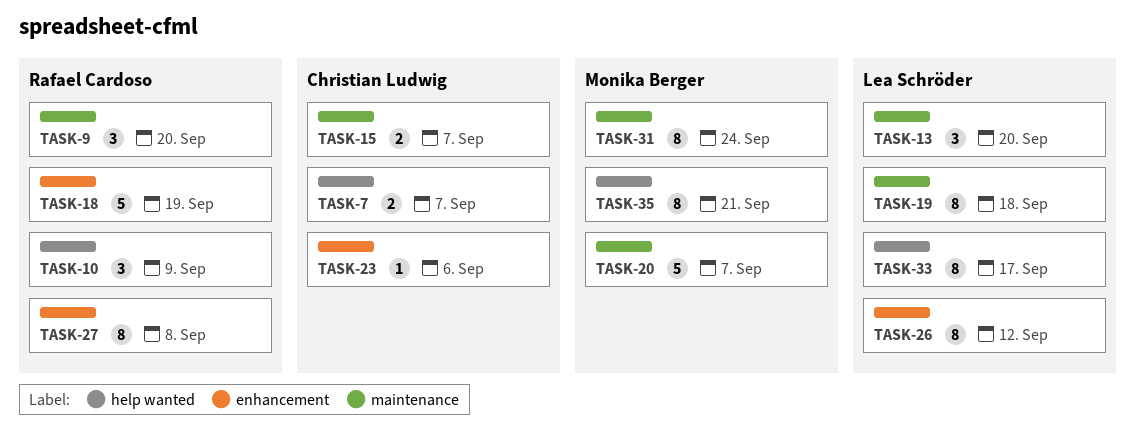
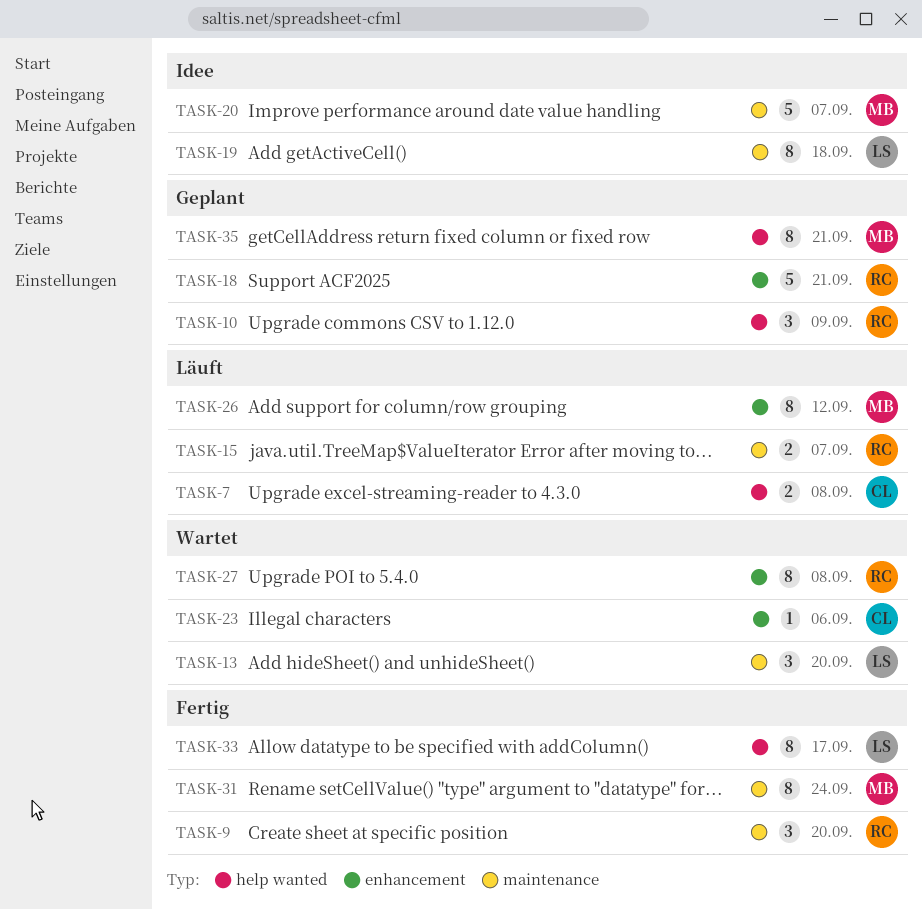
TASK-7, due: Sep 7 -> Sep 8
TASK-15, owner: Christian Ludwig -> Rafael Cardoso
TASK-18, due: Sep 19 -> Sep 21
TASK-26, owner: Lea Schröder -> Monika Berger

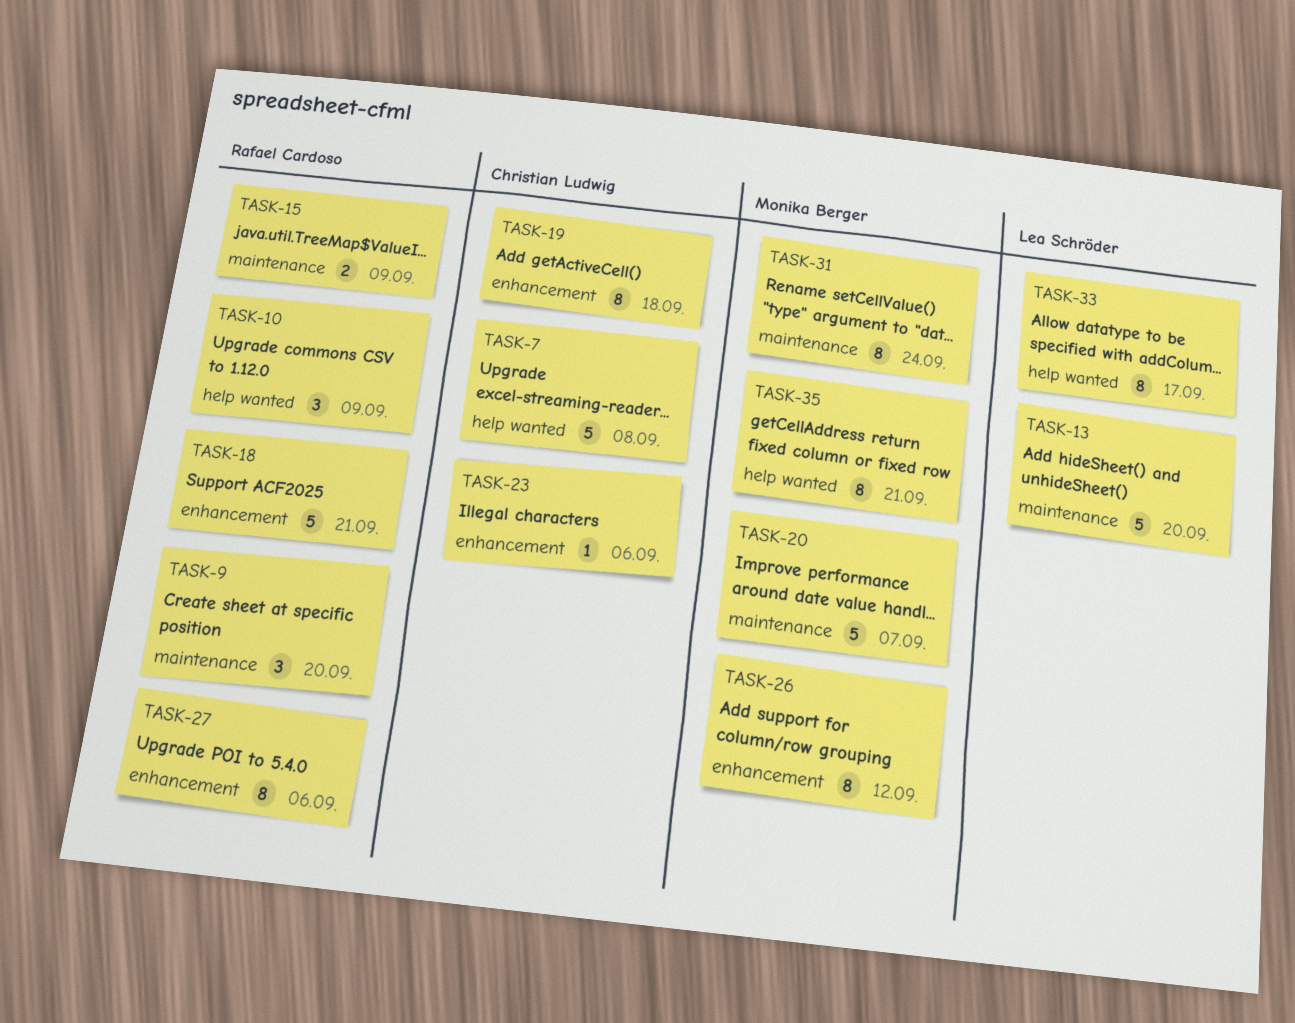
TASK-7, estimate: 2 -> 5
TASK-13, estimate: 3 -> 5
TASK-15, due: Sep 7 -> Sep 9
TASK-19, owner: Lea Schröder -> Christian Ludwig
TASK-19, label: maintenance -> enhancement
TASK-27, due: Sep 8 -> Sep 6

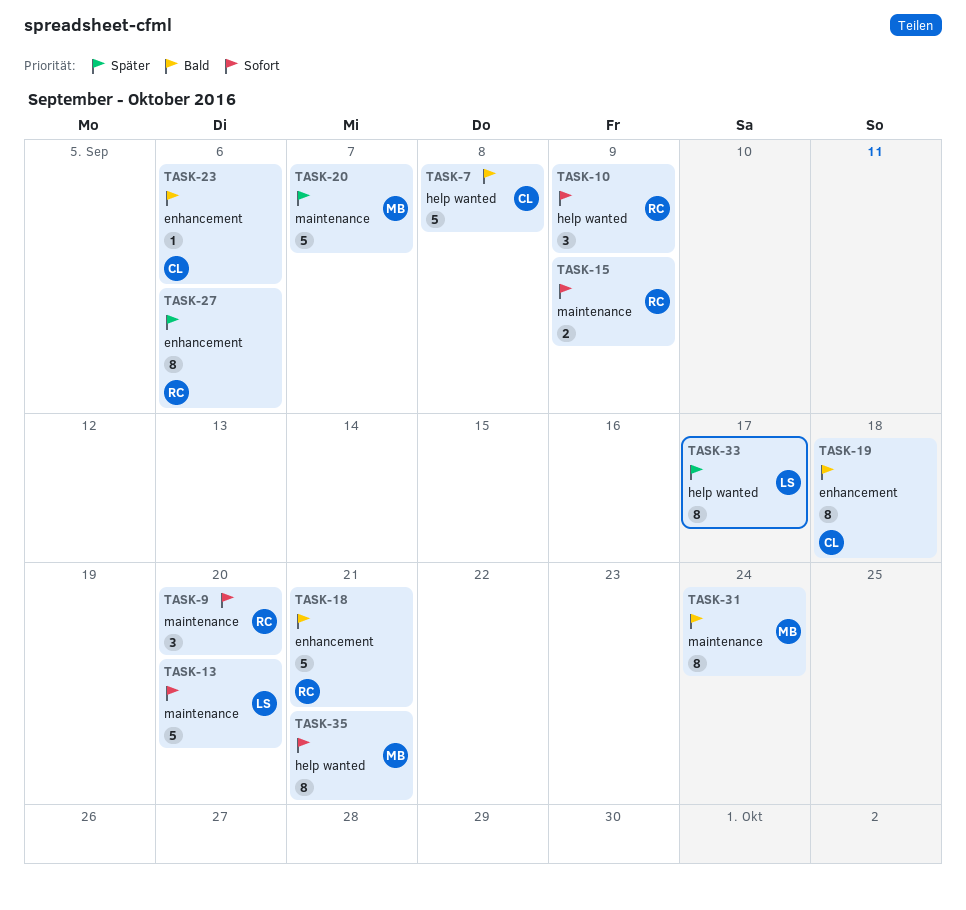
TASK-26: present -> none

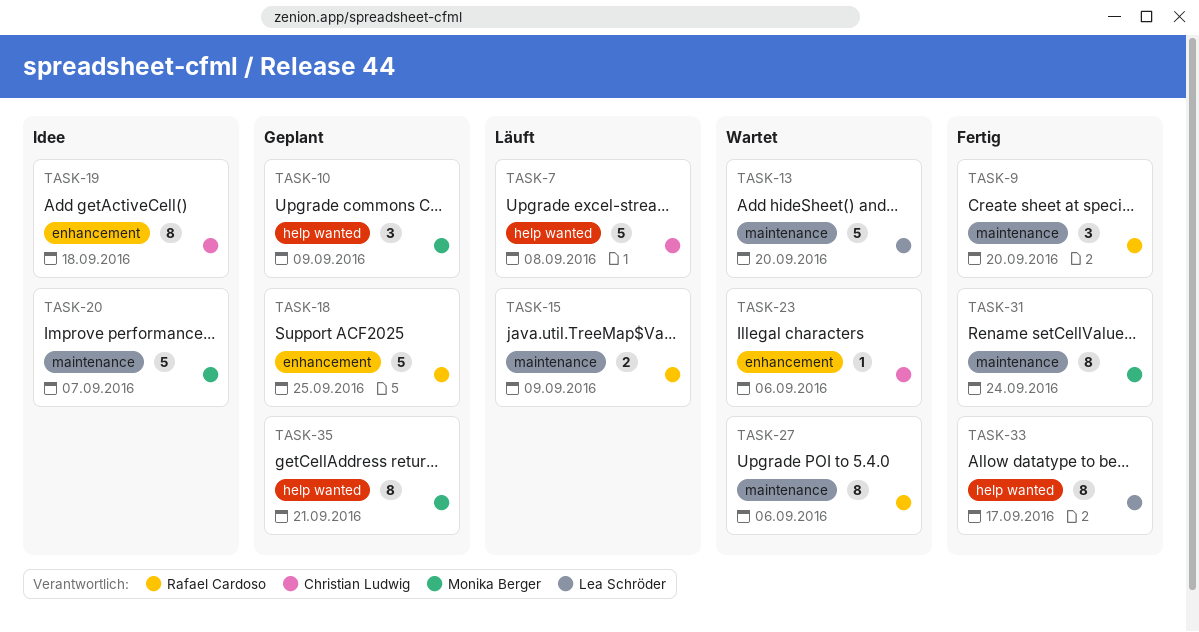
TASK-10, owner: Rafael Cardoso -> Monika Berger
TASK-18, due: Sep 21 -> Sep 25
TASK-27, label: enhancement -> maintenance

